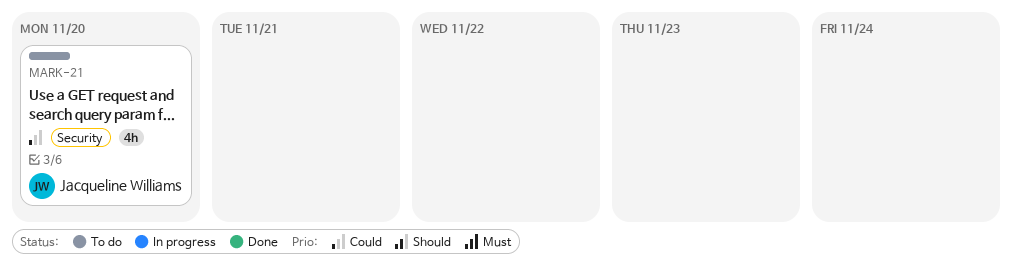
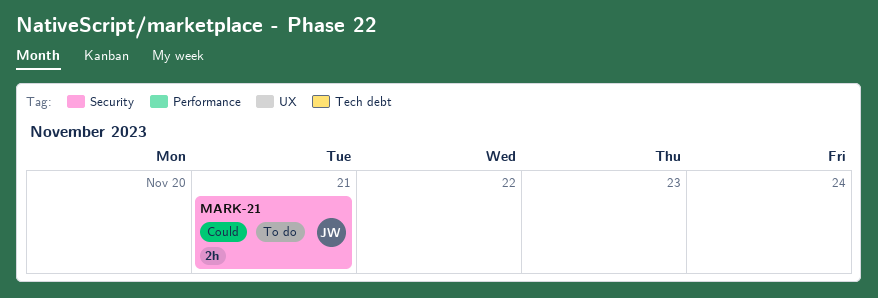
MARK-21, estimate: 4h -> 2h
MARK-21, due: Nov 20 -> Nov 21

